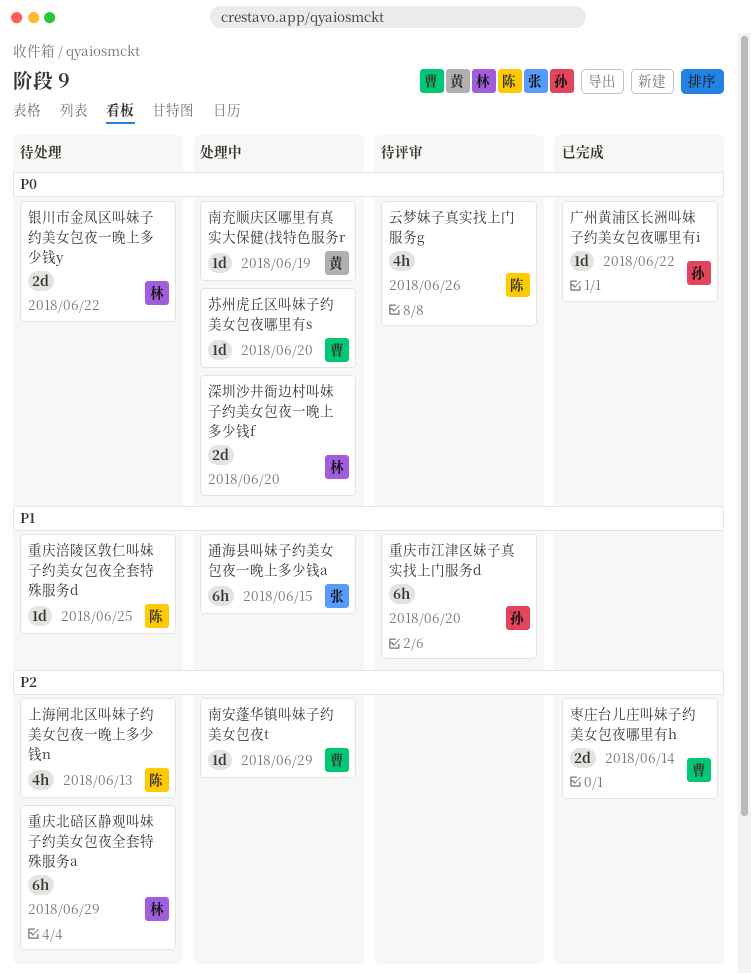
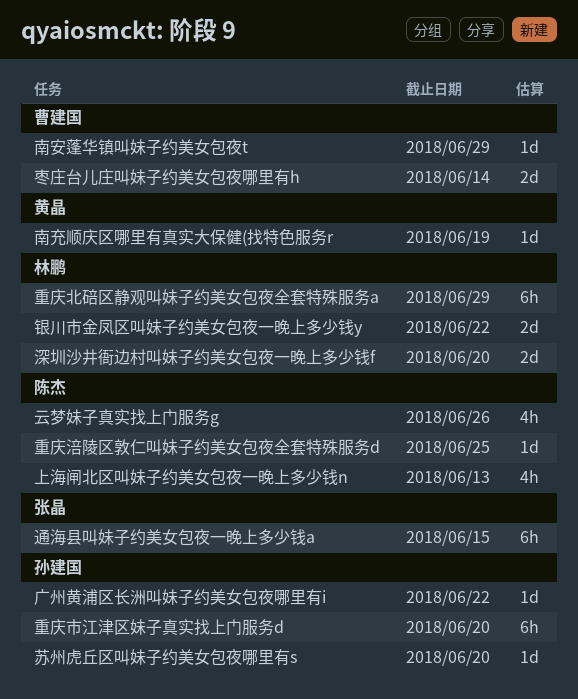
苏州虎丘区叫妹子约美女包夜哪里有s, owner: 曹建国 -> 孙建国

